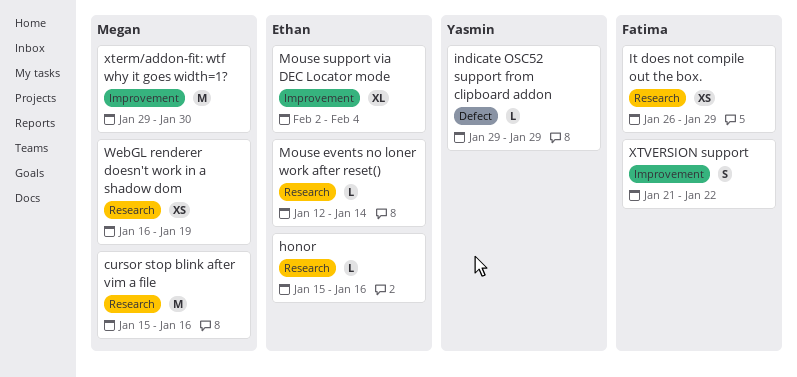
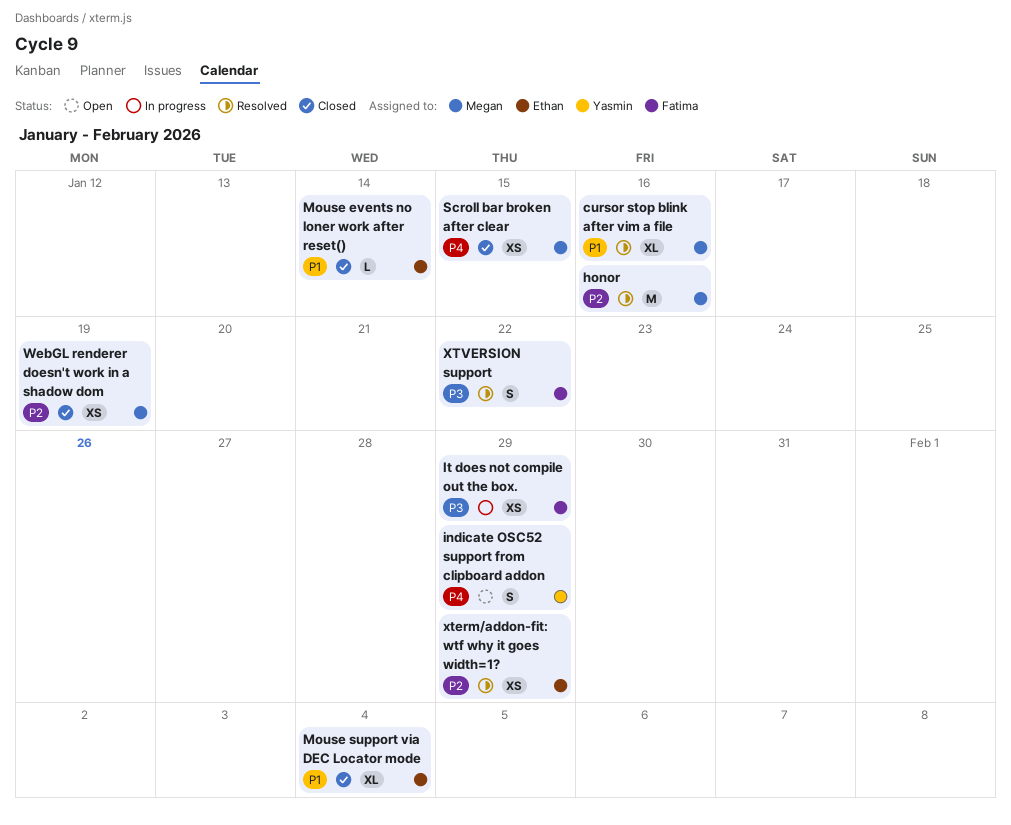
cursor stop blink after vim a file, estimate: M -> XL
honor, owner: Ethan -> Megan
honor, estimate: L -> M
indicate OSC52 support from clipboard addon, estimate: L -> S
Scroll bar broken after clear: none -> present
xterm/addon-fit: wtf why it goes width=1?, owner: Megan -> Ethan
xterm/addon-fit: wtf why it goes width=1?, estimate: M -> XS
xterm/addon-fit: wtf why it goes width=1?, due: Jan 30 -> Jan 29

